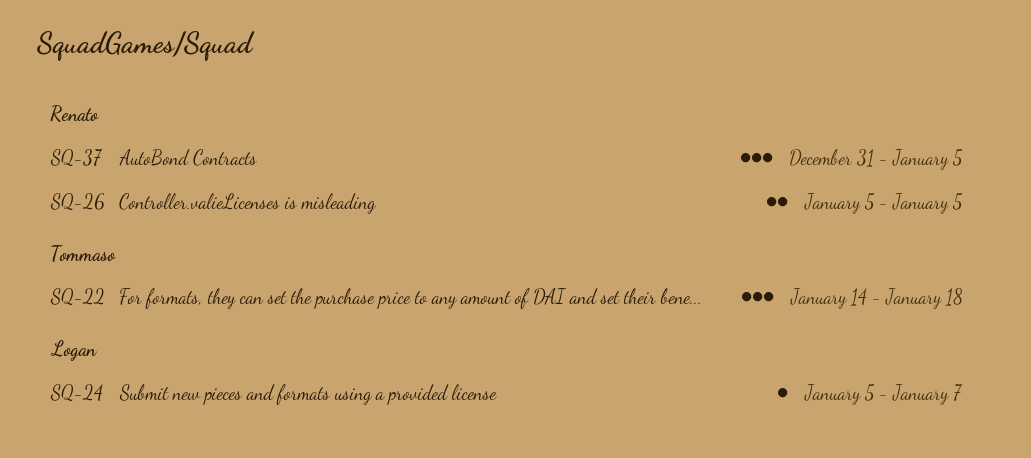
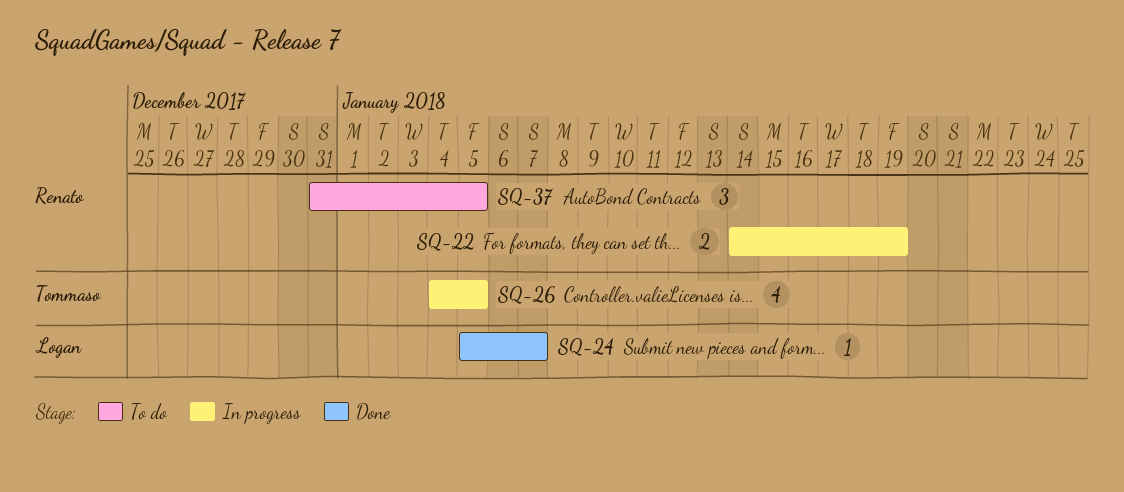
SQ-22, owner: Tommaso -> Renato
SQ-22, estimate: 3 -> 2
SQ-22, due: Jan 18 -> Jan 19
SQ-26, owner: Renato -> Tommaso
SQ-26, estimate: 2 -> 4
SQ-26, start: Jan 5 -> Jan 4

